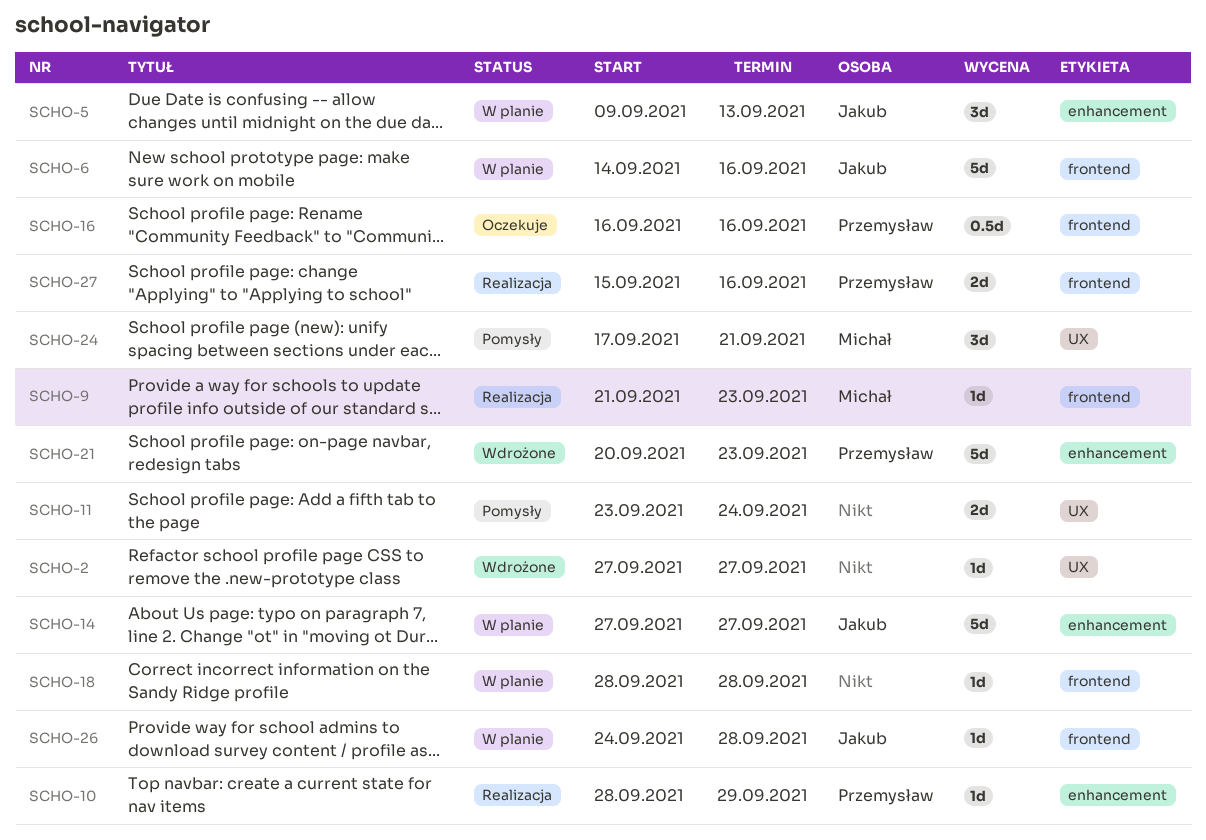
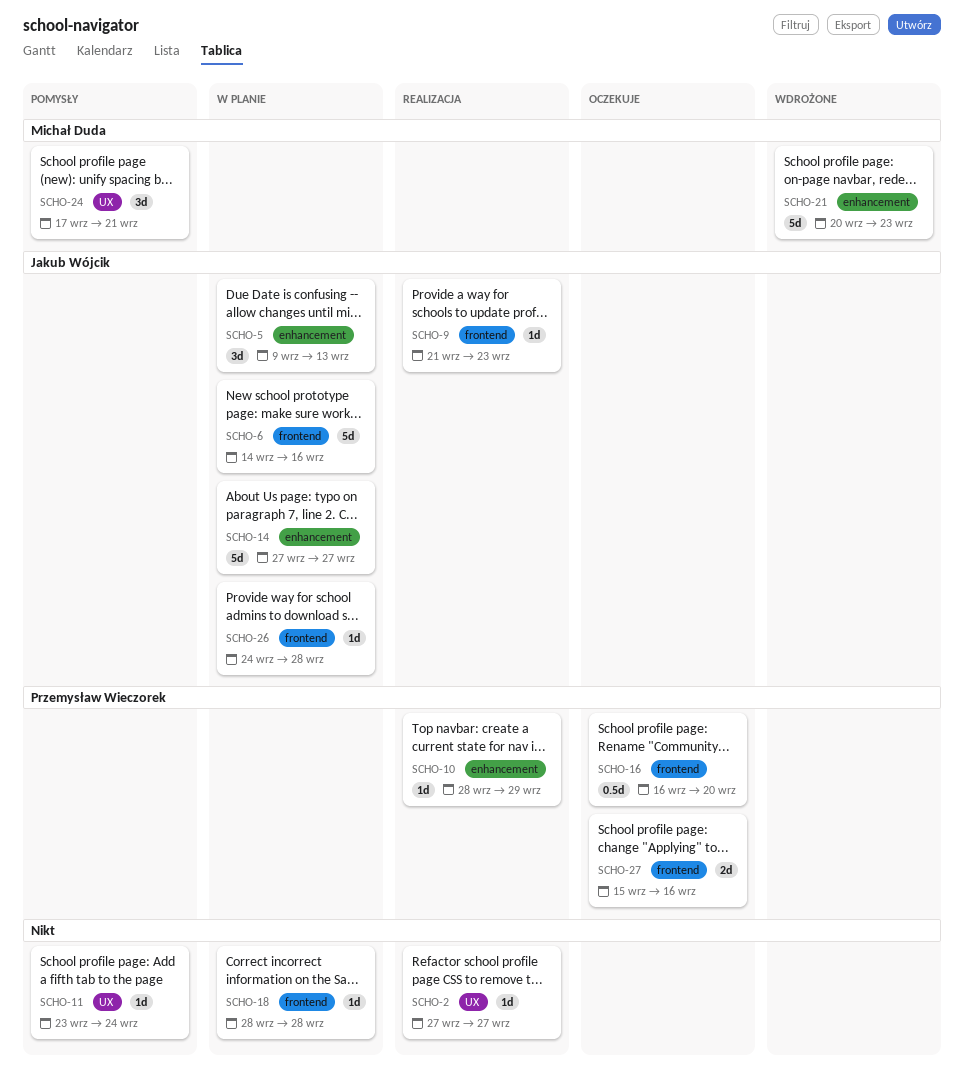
SCHO-2, status: Wdrożone -> Realizacja
SCHO-9, owner: Michał Duda -> Jakub Wójcik
SCHO-11, estimate: 2d -> 1d
SCHO-16, due: Sep 16 -> Sep 20
SCHO-21, owner: Przemysław Wieczorek -> Michał Duda
SCHO-27, status: Realizacja -> Oczekuje

